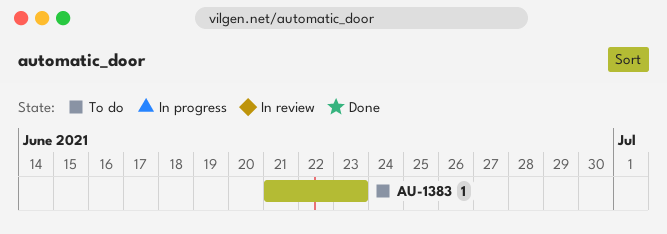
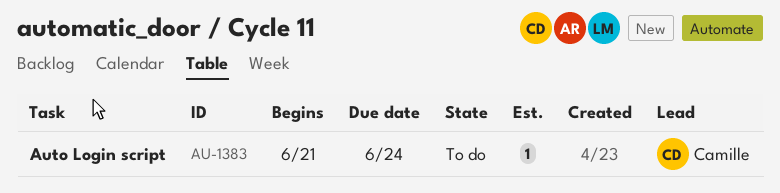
AU-1383, due: Jun 23 -> Jun 24

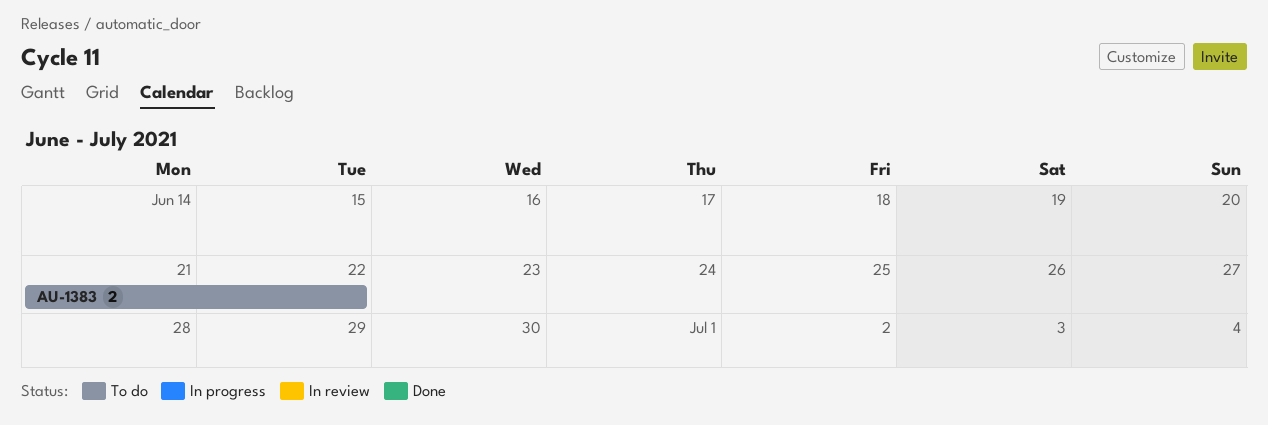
AU-1383, estimate: 1 -> 2
AU-1383, due: Jun 24 -> Jun 22

